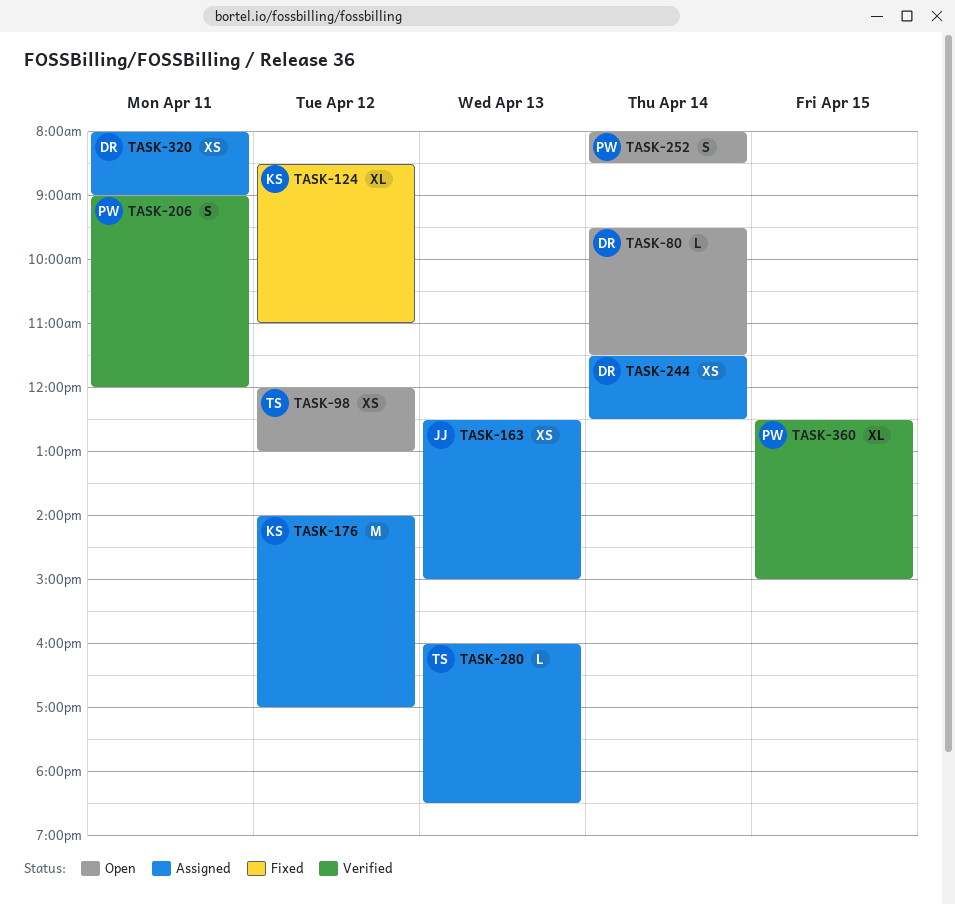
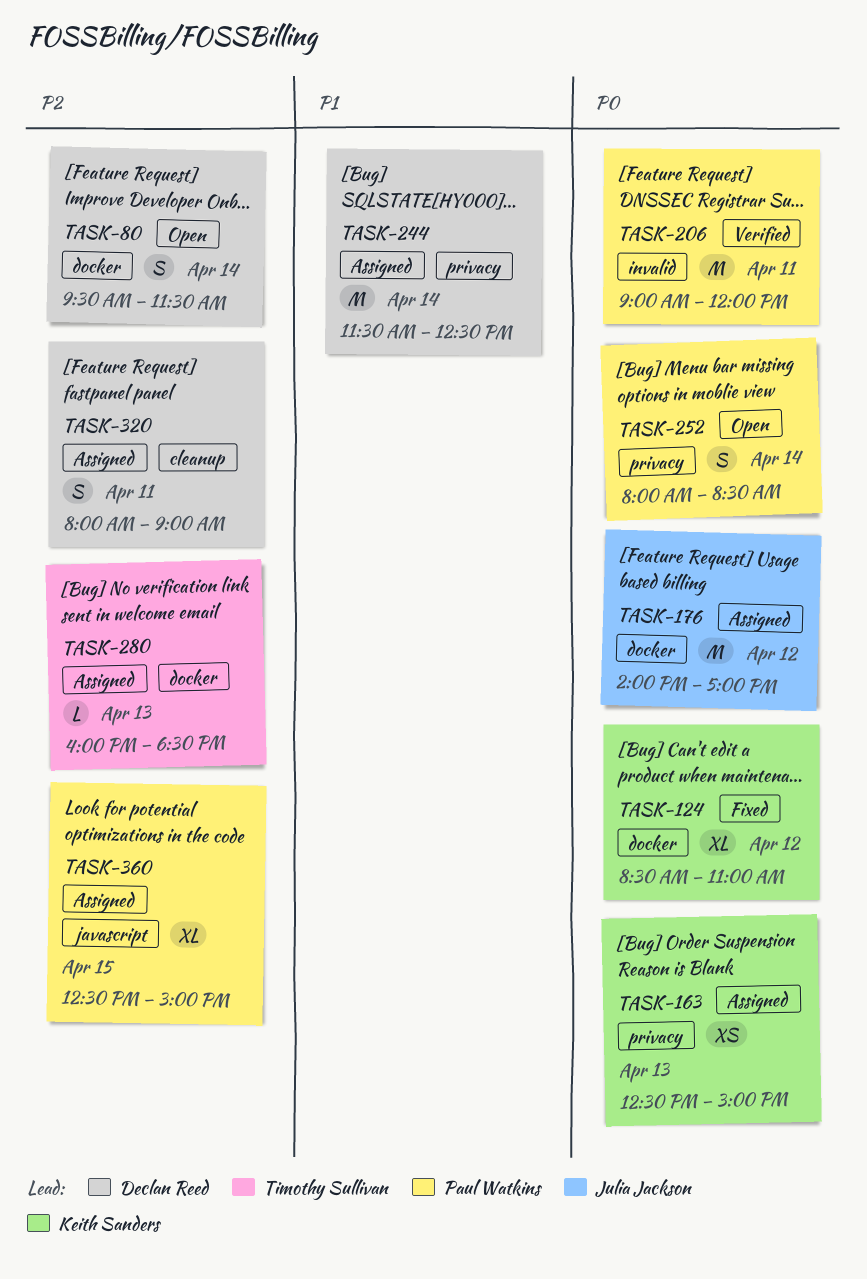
TASK-80, estimate: L -> S
TASK-98: present -> none
TASK-163, owner: Julia Jackson -> Keith Sanders
TASK-176, owner: Keith Sanders -> Julia Jackson
TASK-206, estimate: S -> M
TASK-244, estimate: XS -> M
TASK-320, estimate: XS -> S
TASK-360, status: Verified -> Assigned

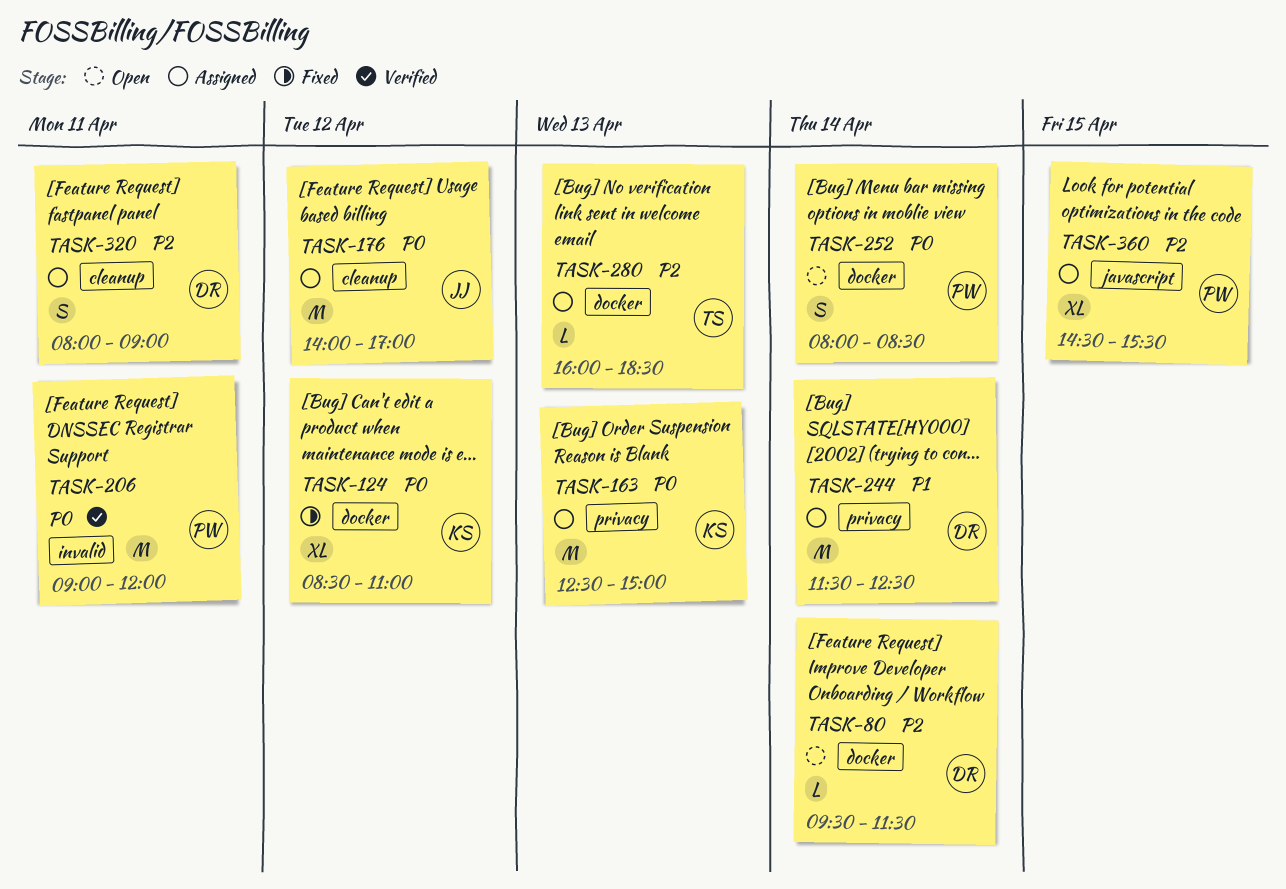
TASK-80, estimate: S -> L
TASK-163, estimate: XS -> M
TASK-176, label: docker -> cleanup
TASK-252, label: privacy -> docker
TASK-360, begins: 12:30 -> 14:30
TASK-360, ends: 15:00 -> 15:30

